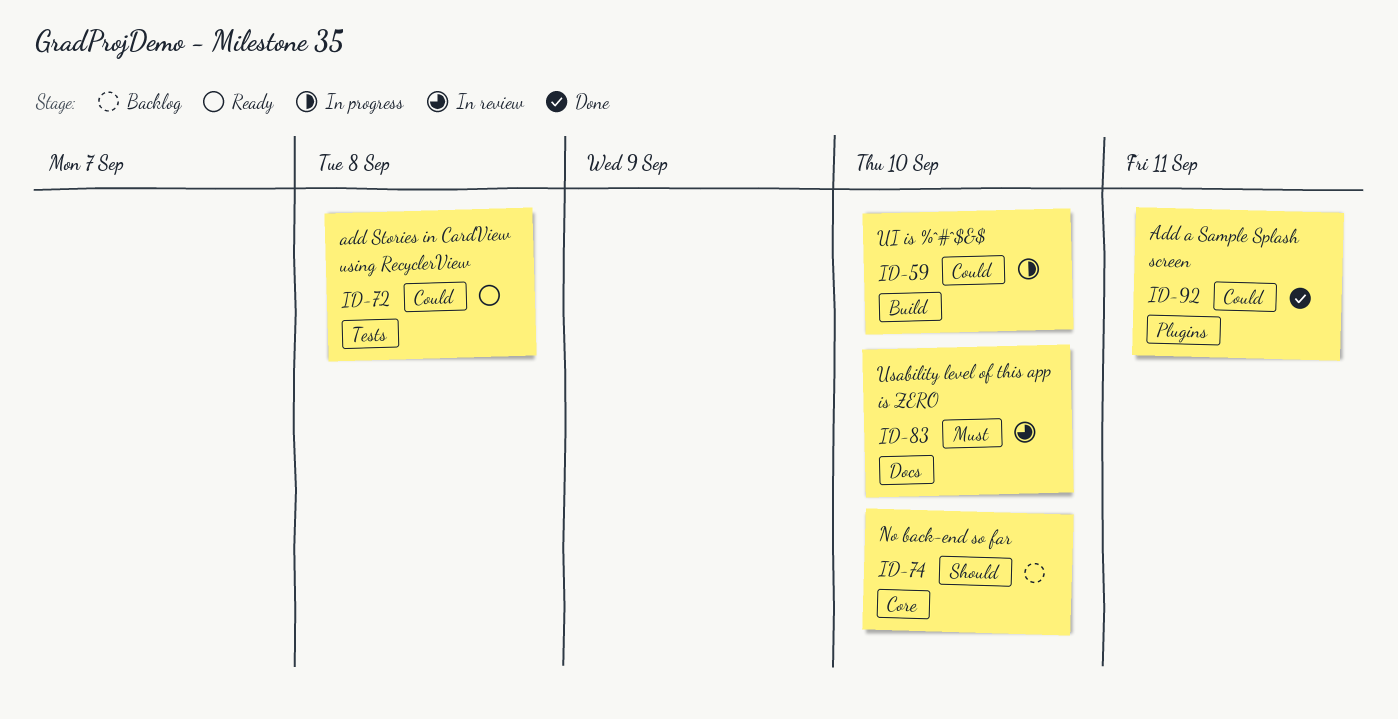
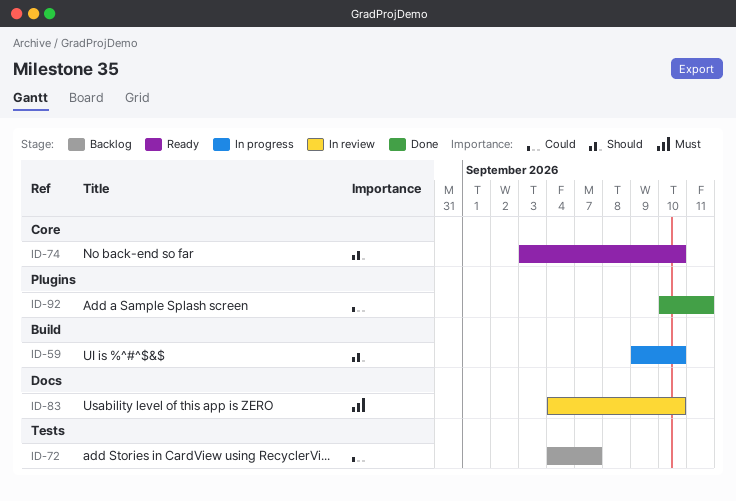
ID-59, priority: Could -> Should
ID-72, status: Ready -> Backlog
ID-72, due: Sep 8 -> Sep 7
ID-74, status: Backlog -> Ready

